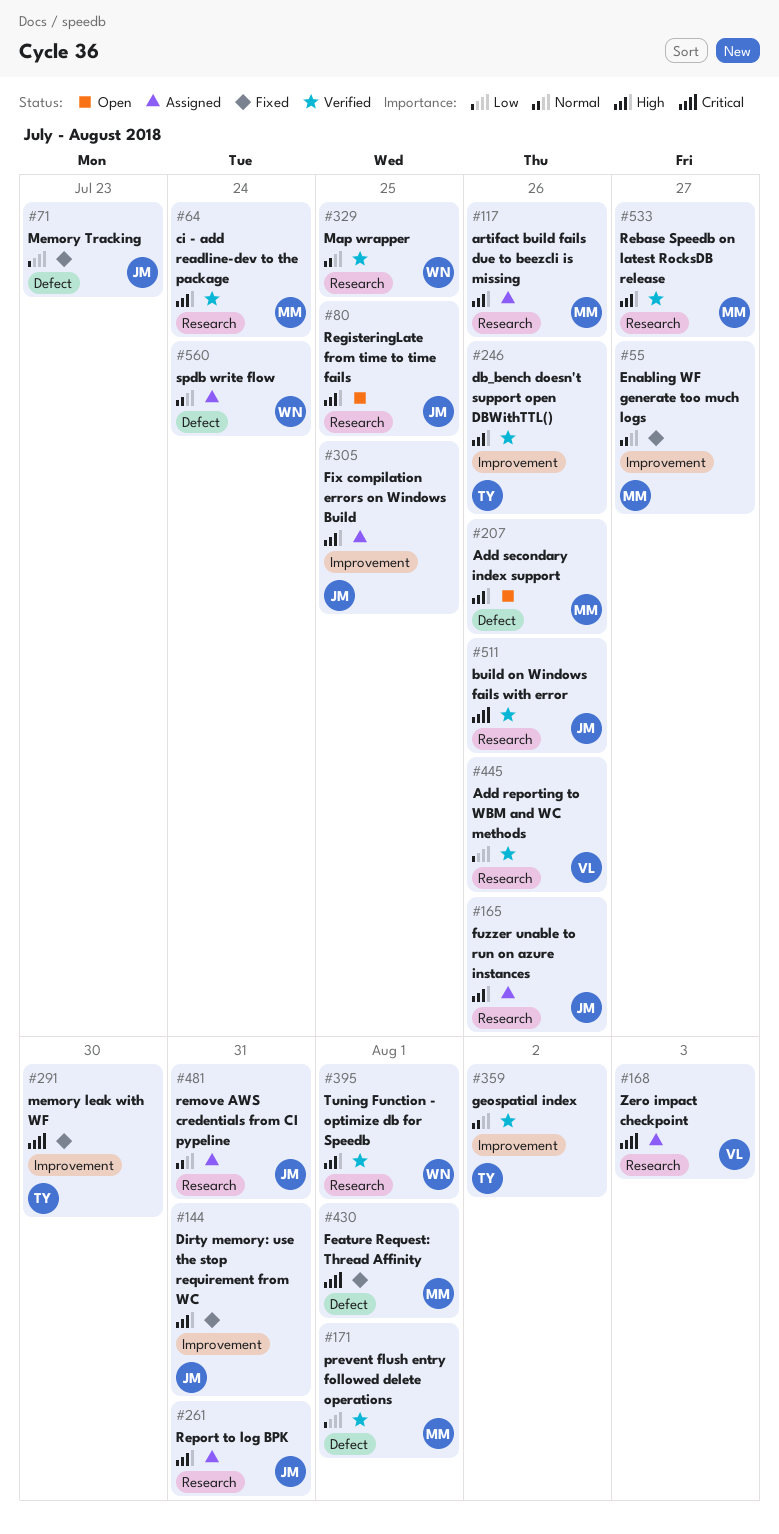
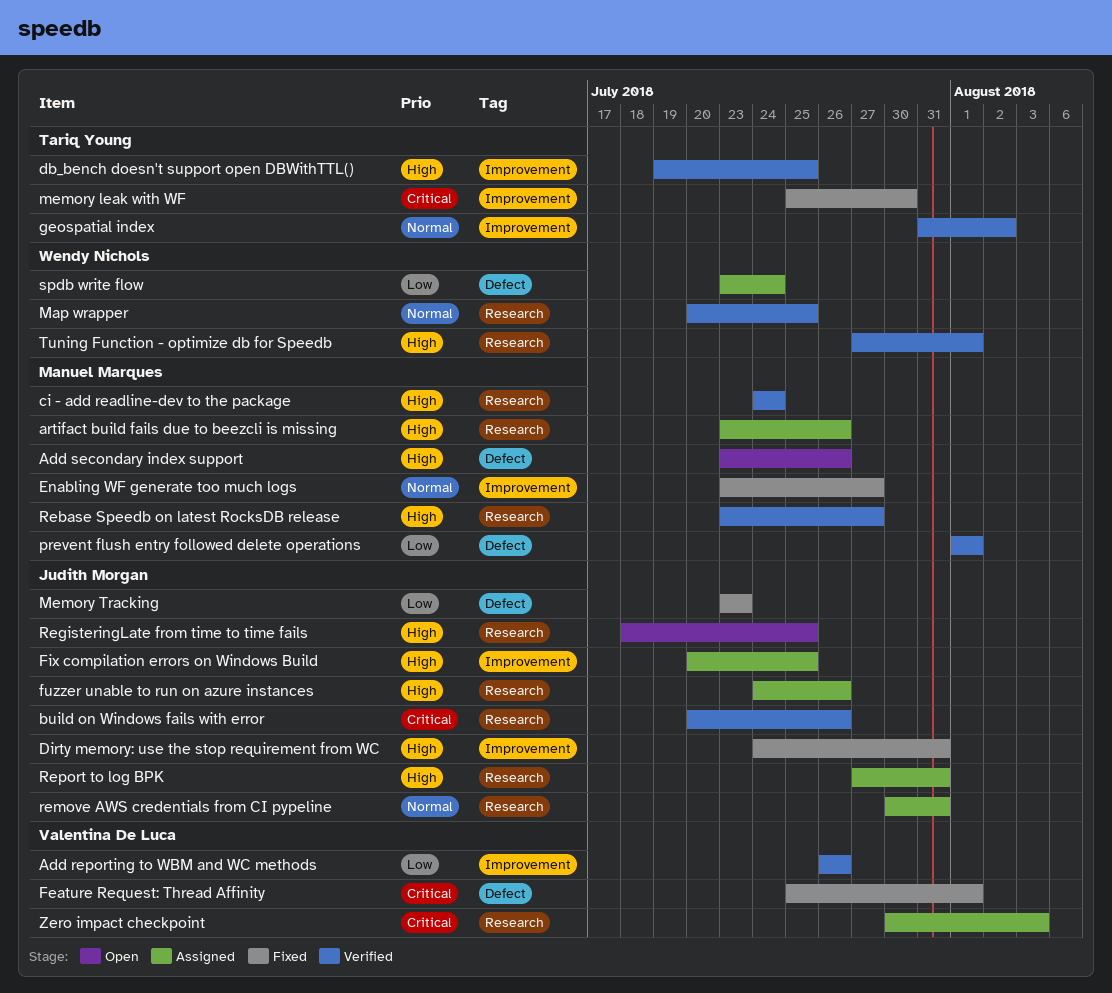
Add reporting to WBM and WC methods, label: Research -> Improvement
db_bench doesn't support open DBWithTTL(), due: Jul 26 -> Jul 25
Feature Request: Thread Affinity, owner: Manuel Marques -> Valentina De Luca
spdb write flow, priority: Normal -> Low

